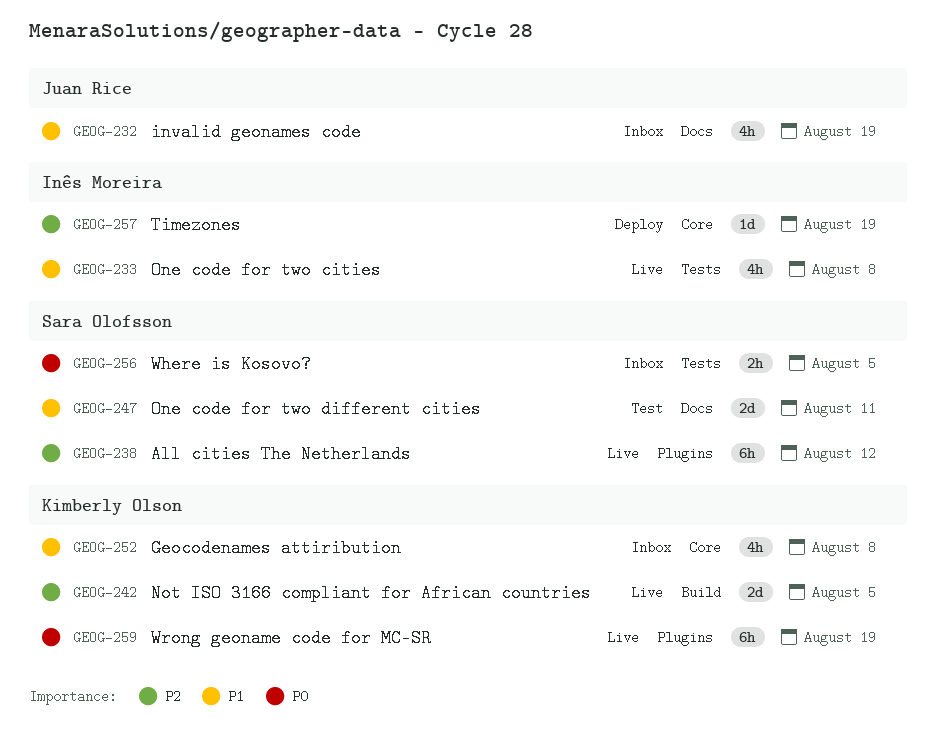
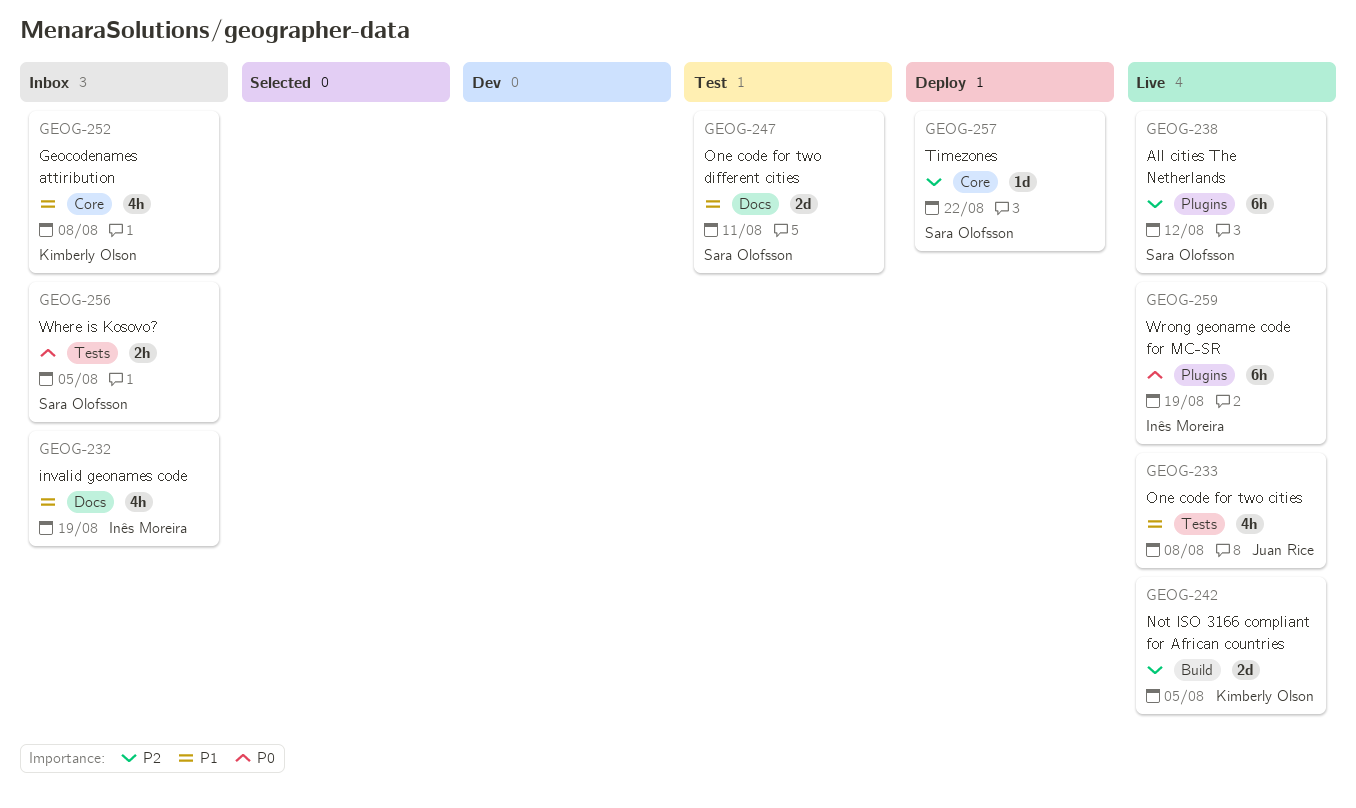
GEOG-232, owner: Juan Rice -> Inês Moreira
GEOG-233, owner: Inês Moreira -> Juan Rice
GEOG-257, owner: Inês Moreira -> Sara Olofsson
GEOG-257, due: Aug 19 -> Aug 22
GEOG-259, owner: Kimberly Olson -> Inês Moreira

